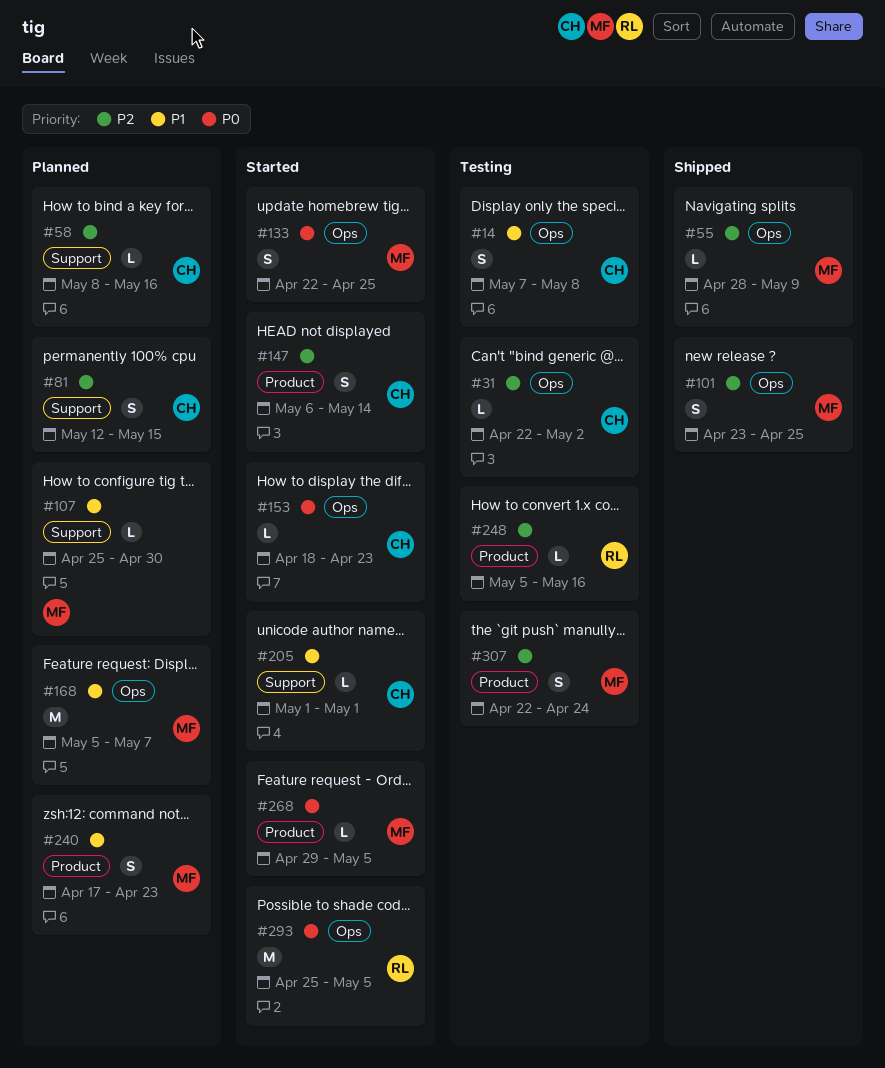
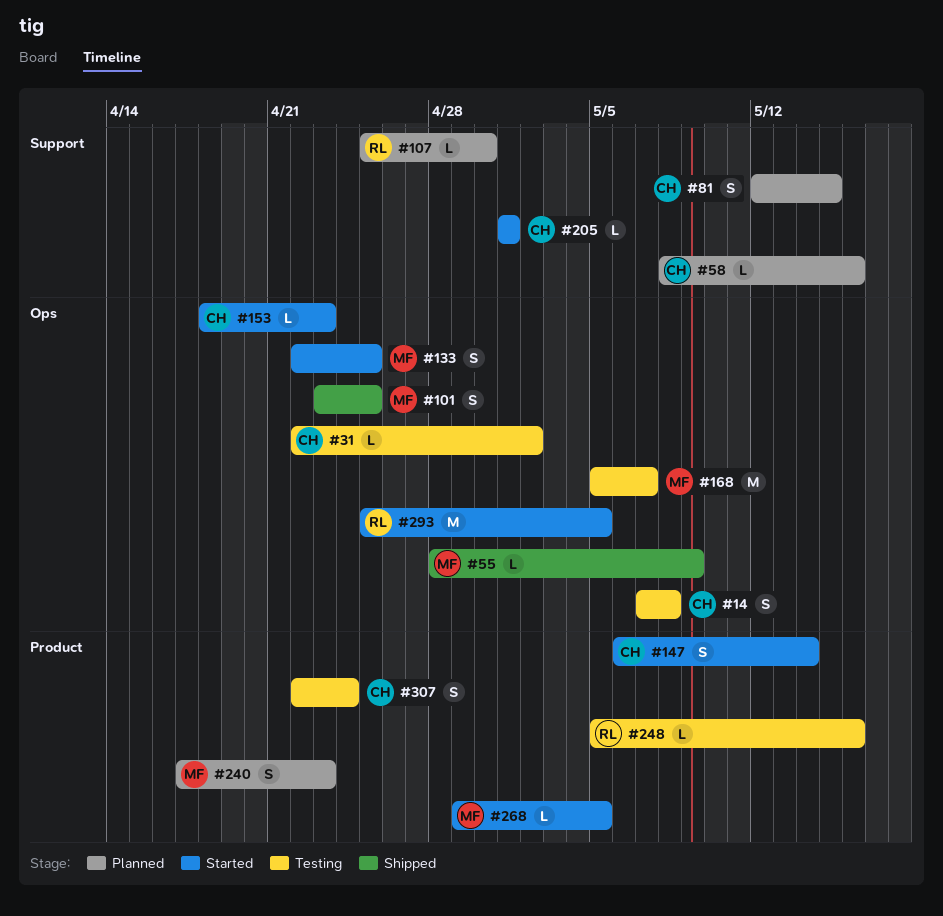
#107, owner: MF -> RL
#168, status: Planned -> Testing
#307, owner: MF -> CH

